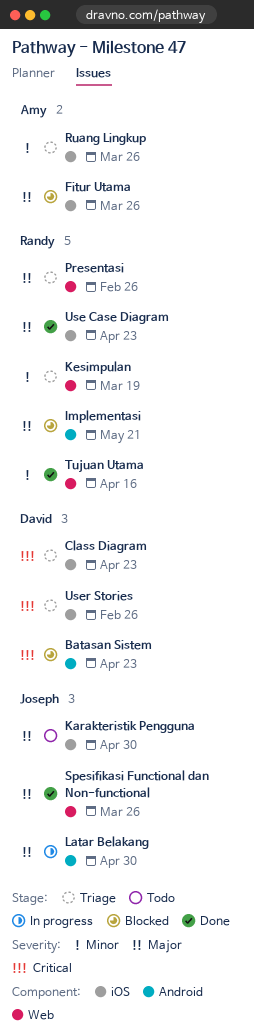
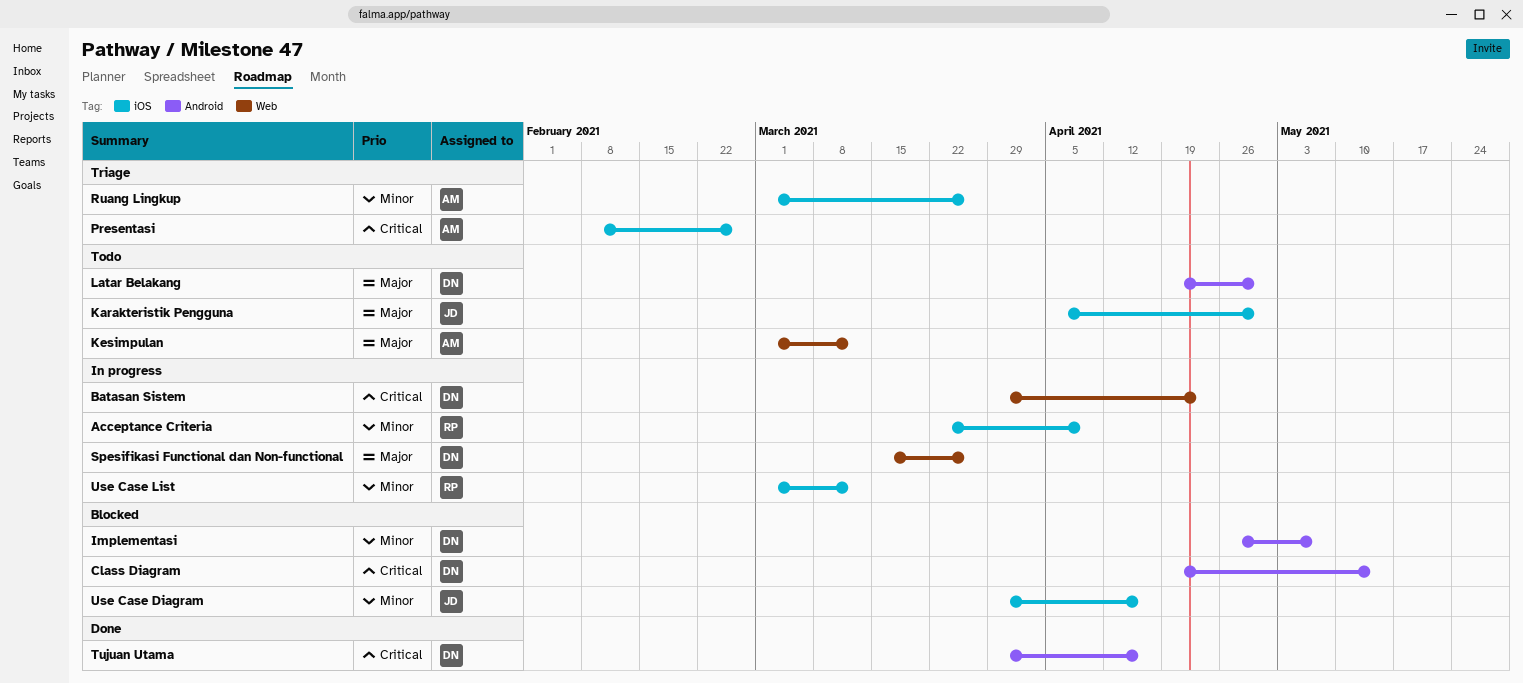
Acceptance Criteria: none -> present
Batasan Sistem, status: Blocked -> In progress
Batasan Sistem, label: Android -> Web
Class Diagram, status: Triage -> Blocked
Class Diagram, label: iOS -> Android
Class Diagram, due: Apr 23 -> May 14
Fitur Utama: present -> none
Implementasi, owner: Randy -> David
Implementasi, priority: Major -> Minor
Implementasi, due: May 21 -> May 7
Kesimpulan, status: Triage -> Todo
Kesimpulan, owner: Randy -> Amy
Kesimpulan, priority: Minor -> Major
Kesimpulan, due: Mar 19 -> Mar 12
Latar Belakang, status: In progress -> Todo
Latar Belakang, owner: Joseph -> David
Presentasi, owner: Randy -> Amy
Presentasi, priority: Major -> Critical
Presentasi, label: Web -> iOS
Spesifikasi Functional dan Non-functional, status: Done -> In progress
Spesifikasi Functional dan Non-functional, owner: Joseph -> David
Tujuan Utama, owner: Randy -> David
Tujuan Utama, priority: Minor -> Critical
Tujuan Utama, label: Web -> Android
Use Case Diagram, status: Done -> Blocked
Use Case Diagram, owner: Randy -> Joseph
Use Case Diagram, priority: Major -> Minor
Use Case Diagram, due: Apr 23 -> Apr 16
Use Case List: none -> present
User Stories: present -> none

